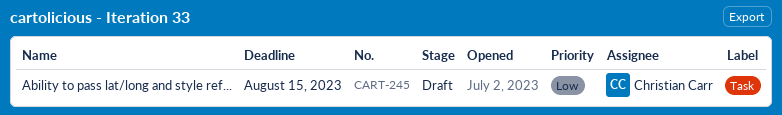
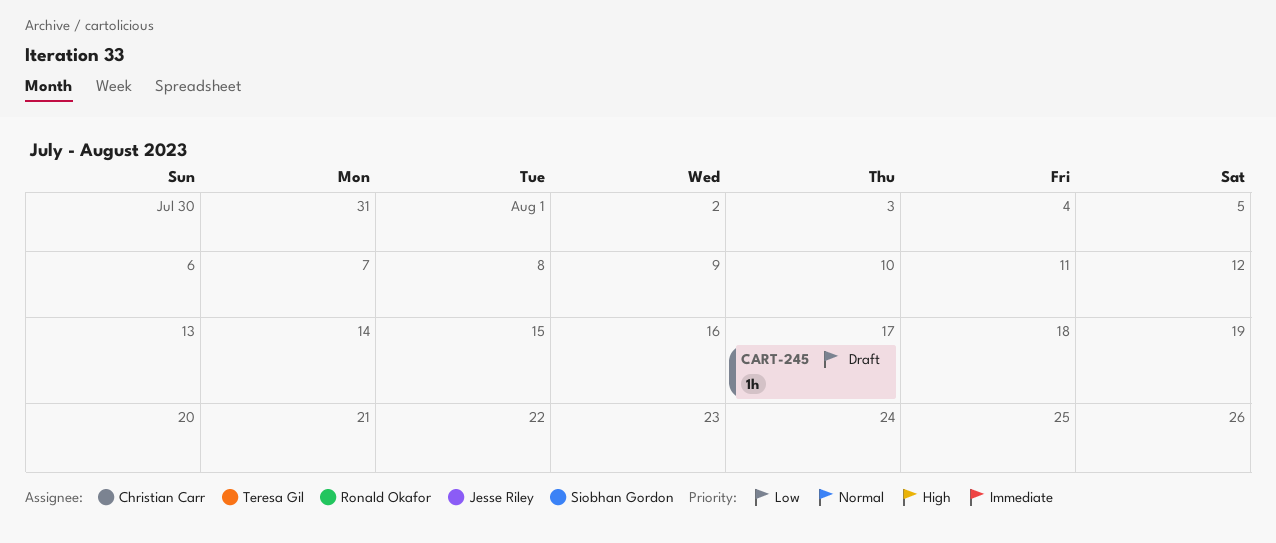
CART-245, due: Aug 15 -> Aug 17

